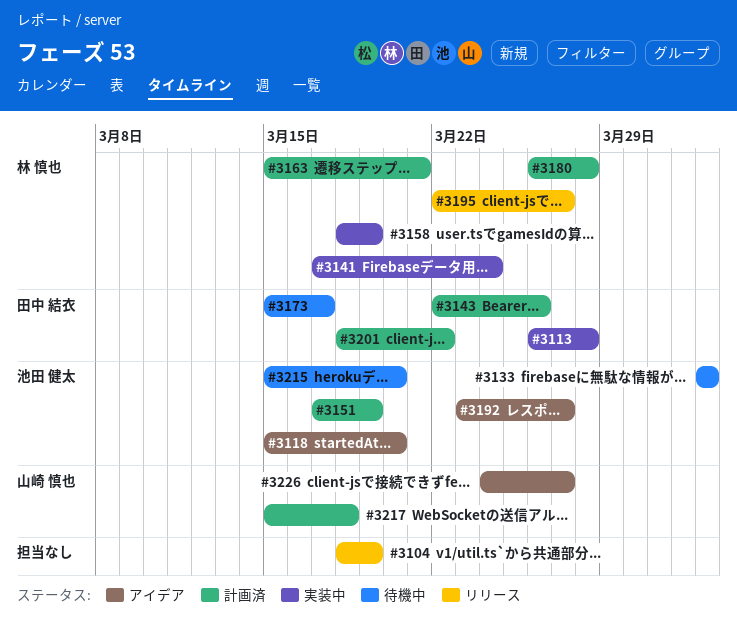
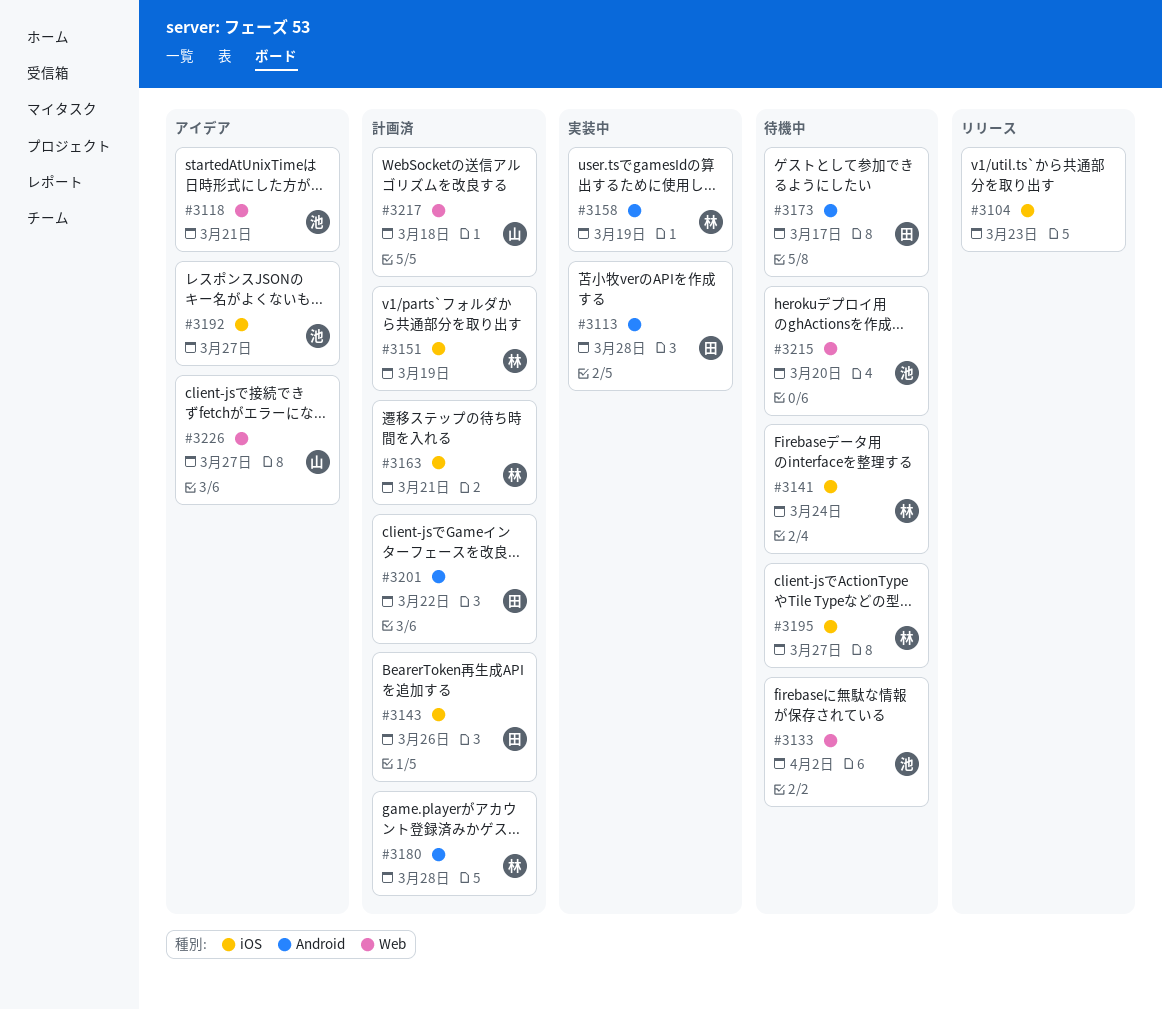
#3104, due: Mar 19 -> Mar 23
#3118, due: Mar 20 -> Mar 21
#3141, status: 実装中 -> 待機中
#3151, owner: 池田 健太 -> 林 慎也
#3195, status: リリース -> 待機中

